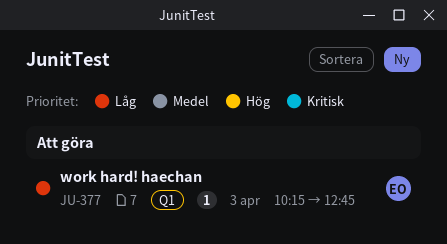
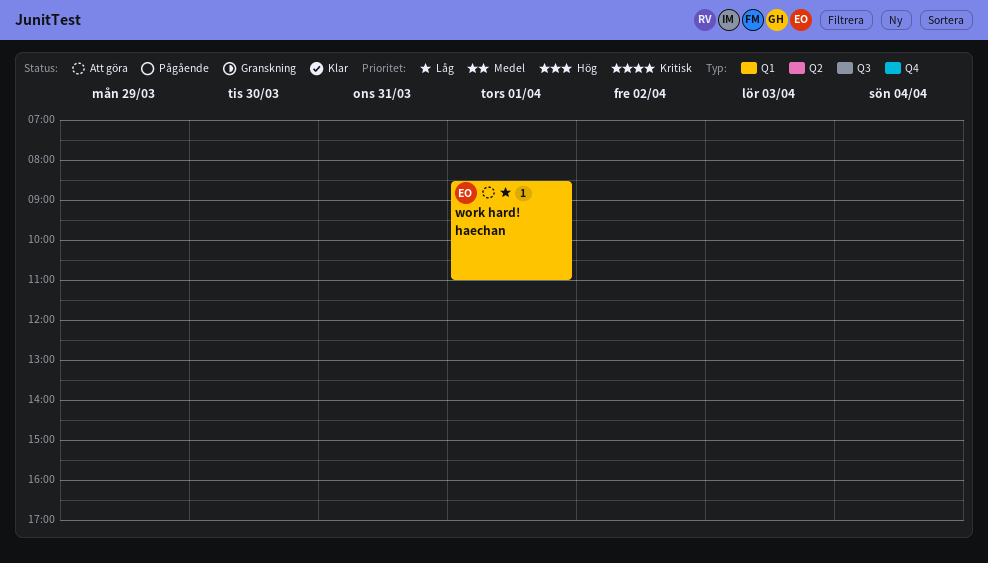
work hard! haechan, day: Apr 3 -> Apr 1
work hard! haechan, begins: 10:15 -> 08:30
work hard! haechan, ends: 12:45 -> 11:00

